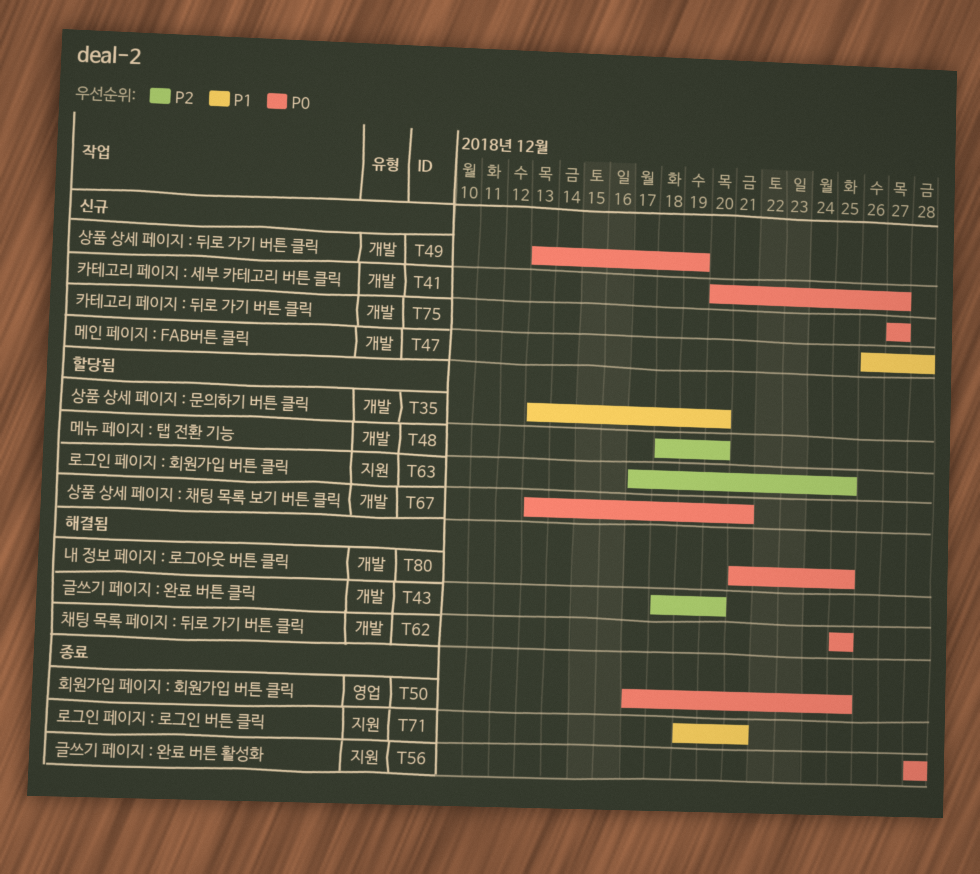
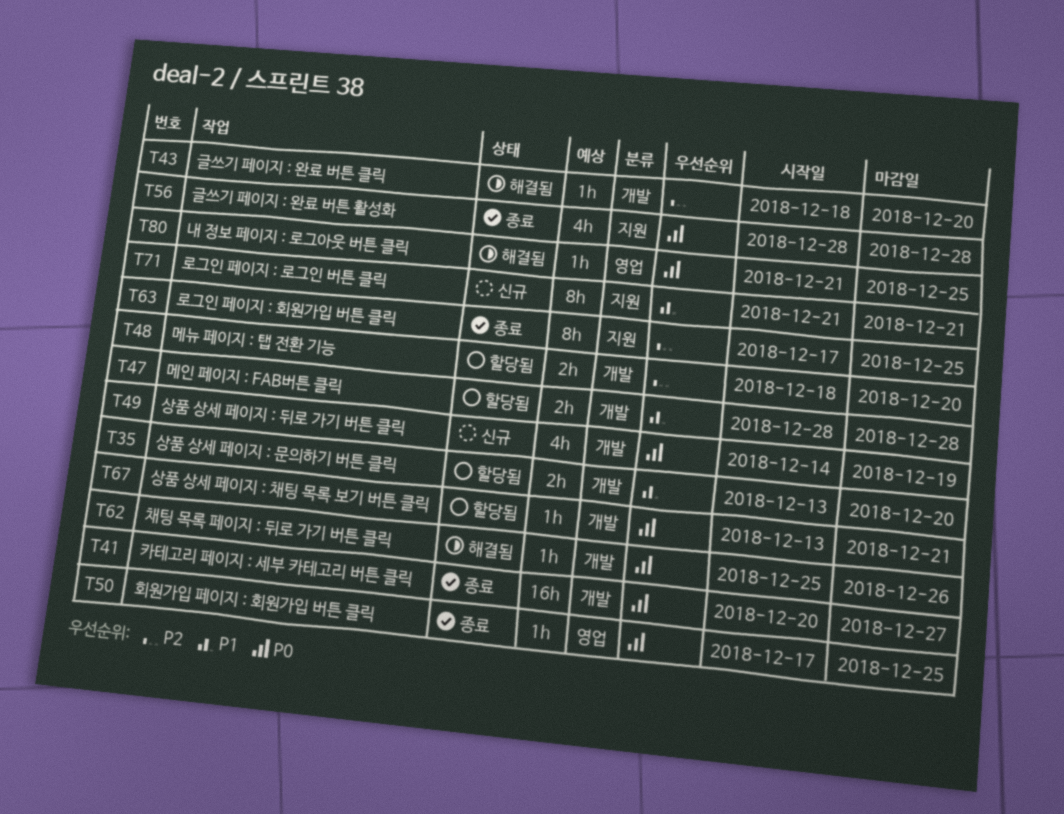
T41, status: 신규 -> 종료
T47, status: 신규 -> 할당됨
T47, start: Dec 26 -> Dec 28
T49, start: Dec 13 -> Dec 14
T62, due: Dec 25 -> Dec 26
T63, status: 할당됨 -> 종료
T71, status: 종료 -> 신규
T71, start: Dec 19 -> Dec 21
T75: present -> none
T80, label: 개발 -> 영업

